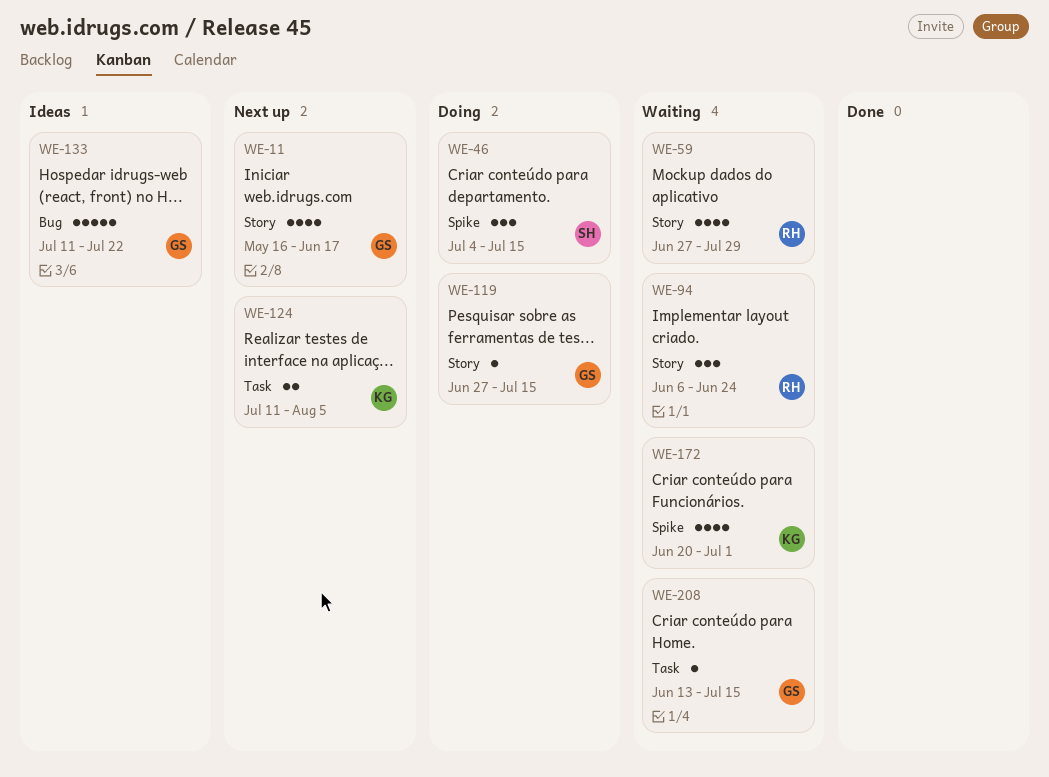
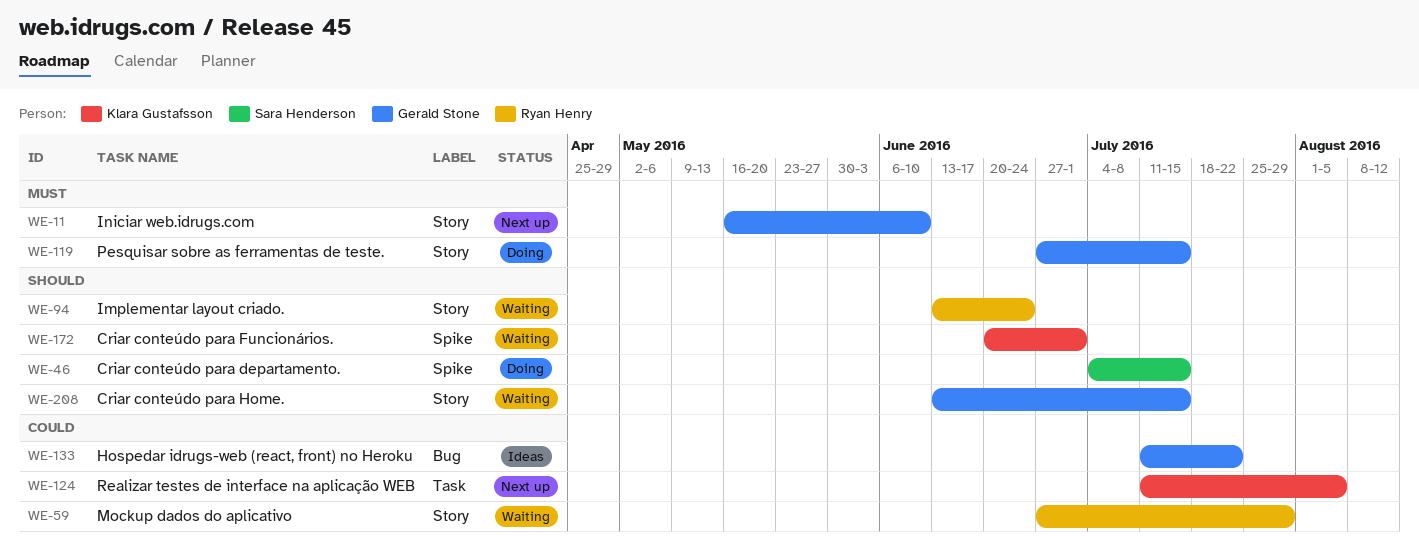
WE-11, due: Jun 17 -> Jun 10
WE-94, start: Jun 6 -> Jun 13
WE-208, label: Task -> Story

